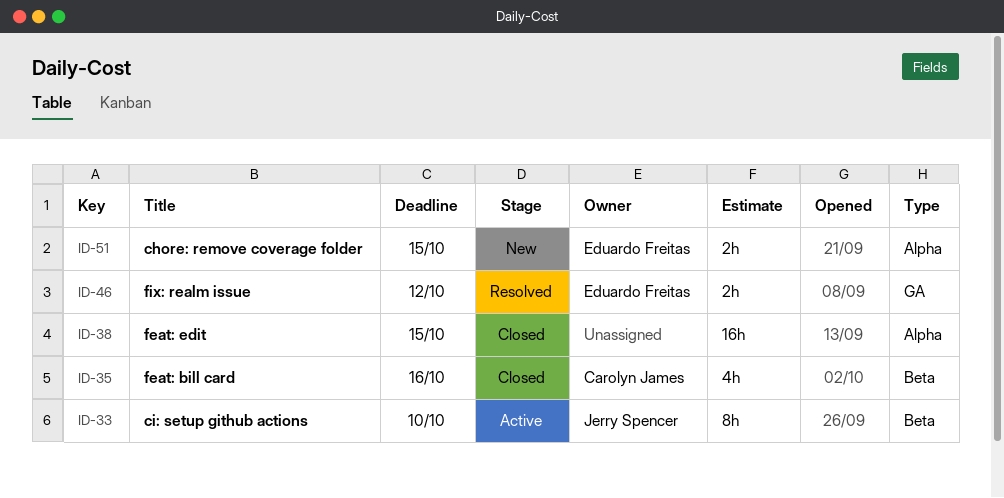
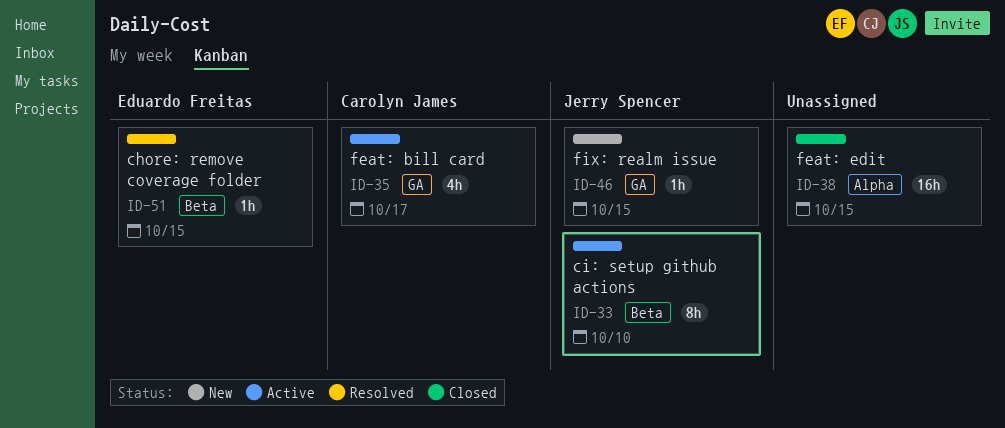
ID-35, status: Closed -> Active
ID-35, label: Beta -> GA
ID-35, due: Oct 16 -> Oct 17
ID-46, status: Resolved -> New
ID-46, owner: Eduardo Freitas -> Jerry Spencer
ID-46, estimate: 2h -> 1h
ID-46, due: Oct 12 -> Oct 15
ID-51, status: New -> Resolved
ID-51, label: Alpha -> Beta
ID-51, estimate: 2h -> 1h

